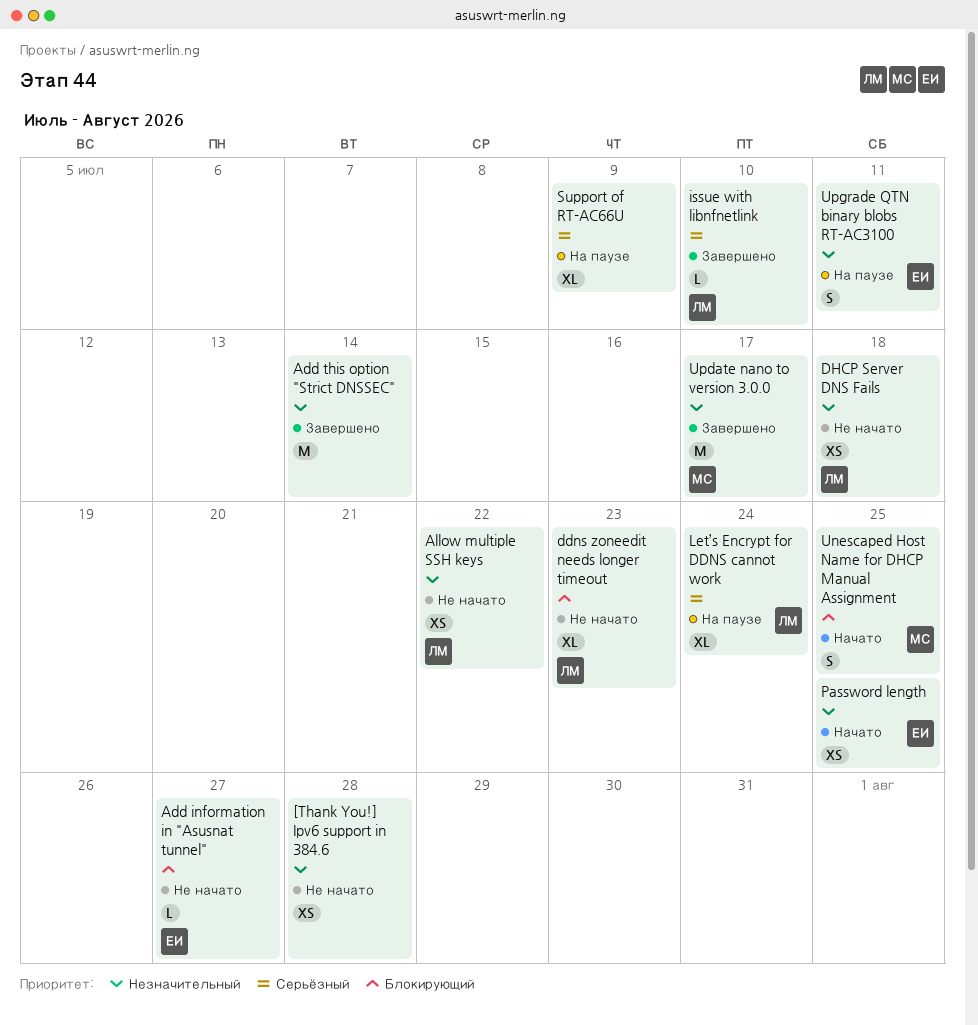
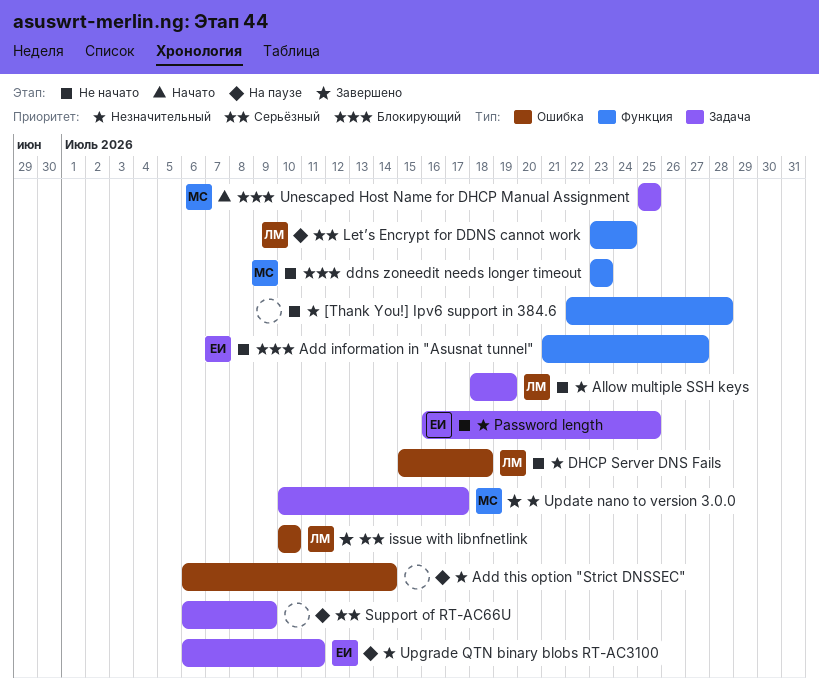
Add this option "Strict DNSSEC", status: Завершено -> На паузе
Allow multiple SSH keys, due: Jul 22 -> Jul 19
ddns zoneedit needs longer timeout, owner: ЛМ -> МС
Password length, status: Начато -> Не начато

